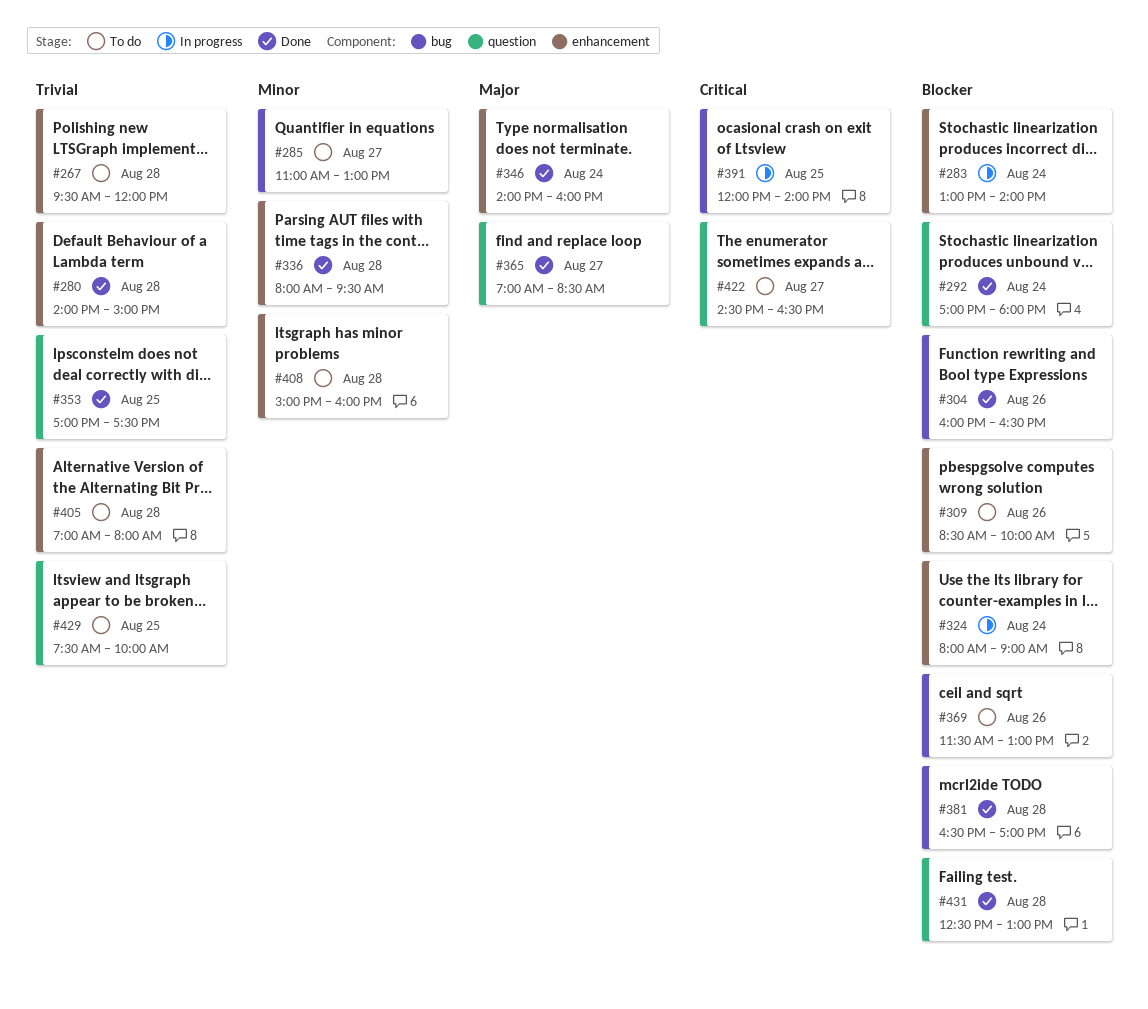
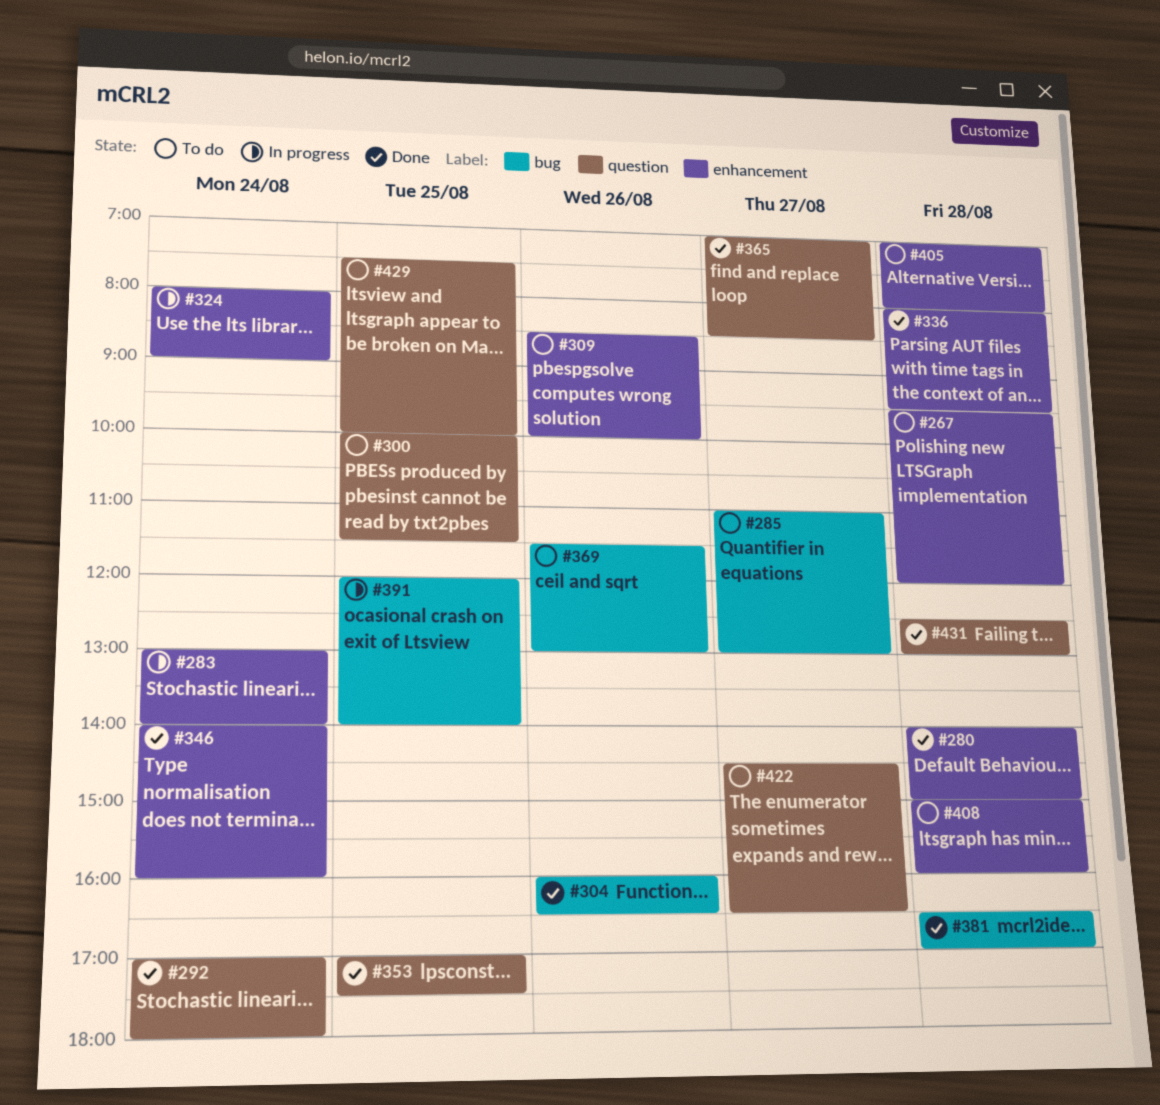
#300: none -> present

